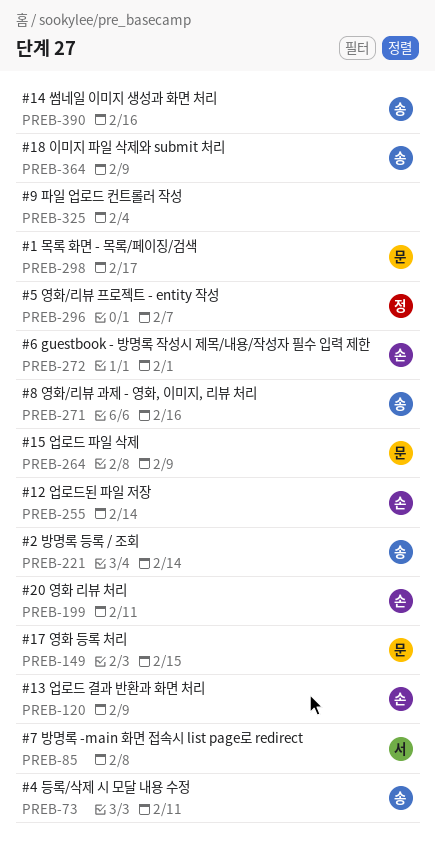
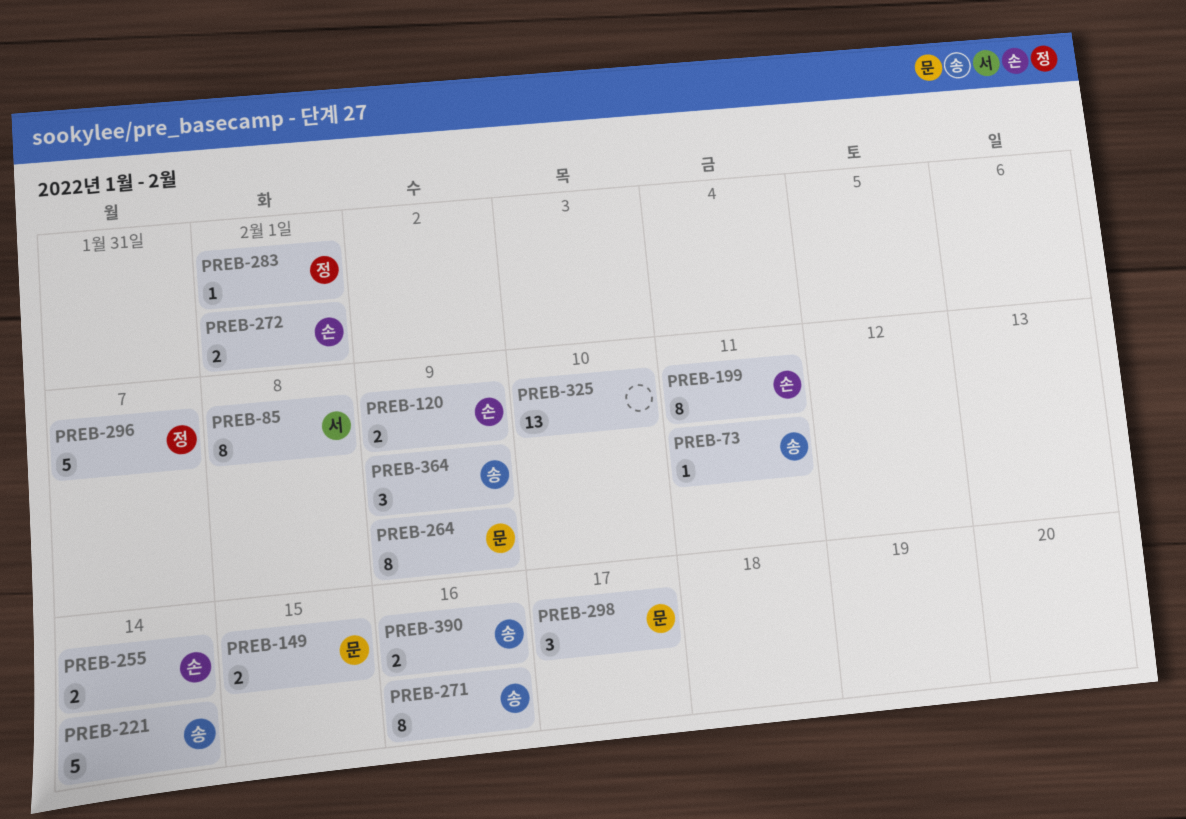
PREB-283: none -> present
PREB-325, due: Feb 4 -> Feb 10

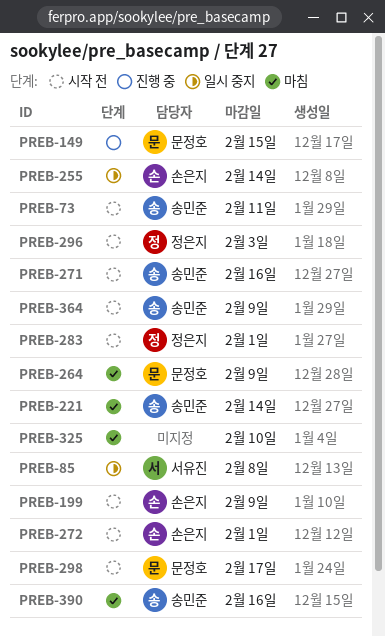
PREB-120: present -> none
PREB-199, due: Feb 11 -> Feb 9
PREB-296, due: Feb 7 -> Feb 3

